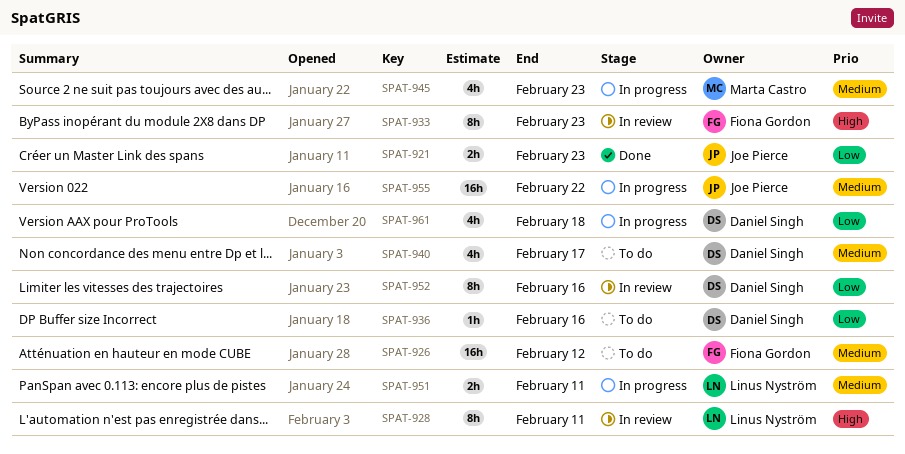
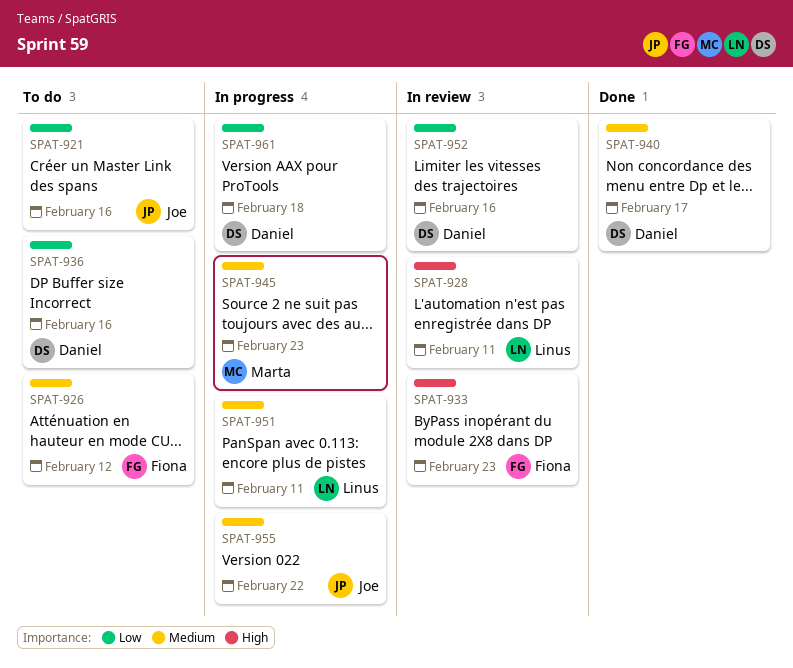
SPAT-921, status: Done -> To do
SPAT-921, due: Feb 23 -> Feb 16
SPAT-940, status: To do -> Done

